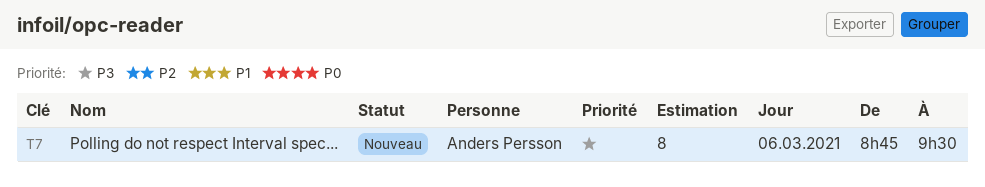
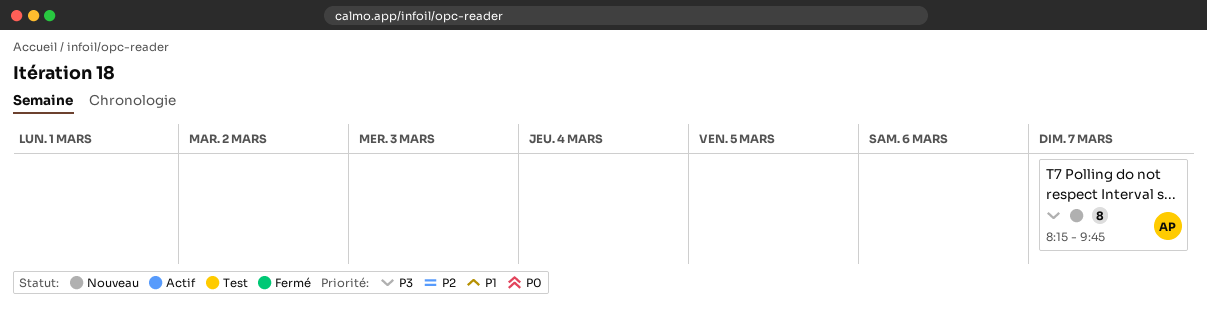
T7, day: Mar 6 -> Mar 7
T7, begins: 08:45 -> 08:15
T7, ends: 09:30 -> 09:45

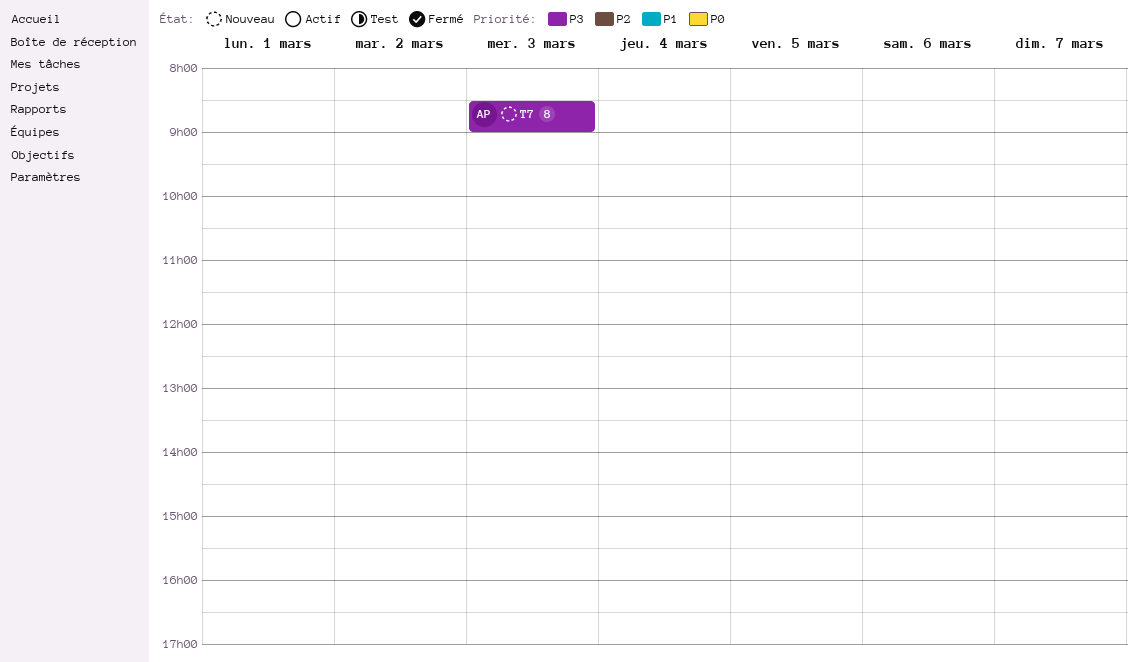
T7, day: Mar 7 -> Mar 3
T7, begins: 08:15 -> 08:30
T7, ends: 09:45 -> 09:00

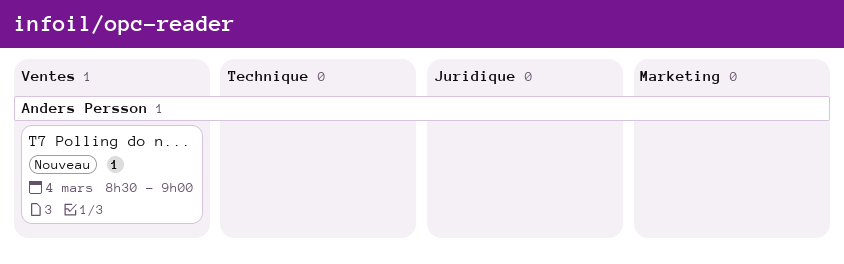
T7, estimate: 8 -> 1
T7, day: Mar 3 -> Mar 4

